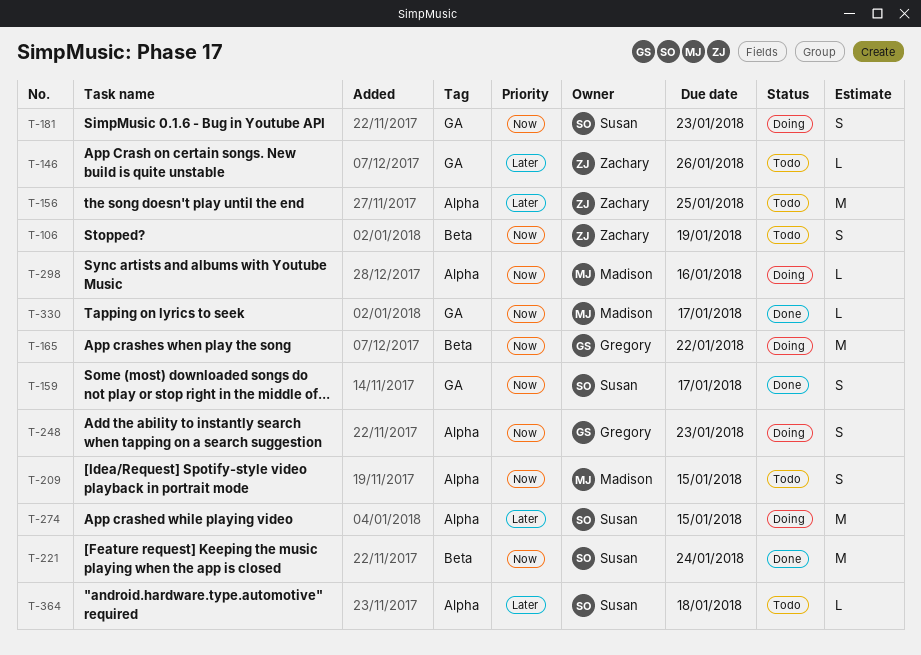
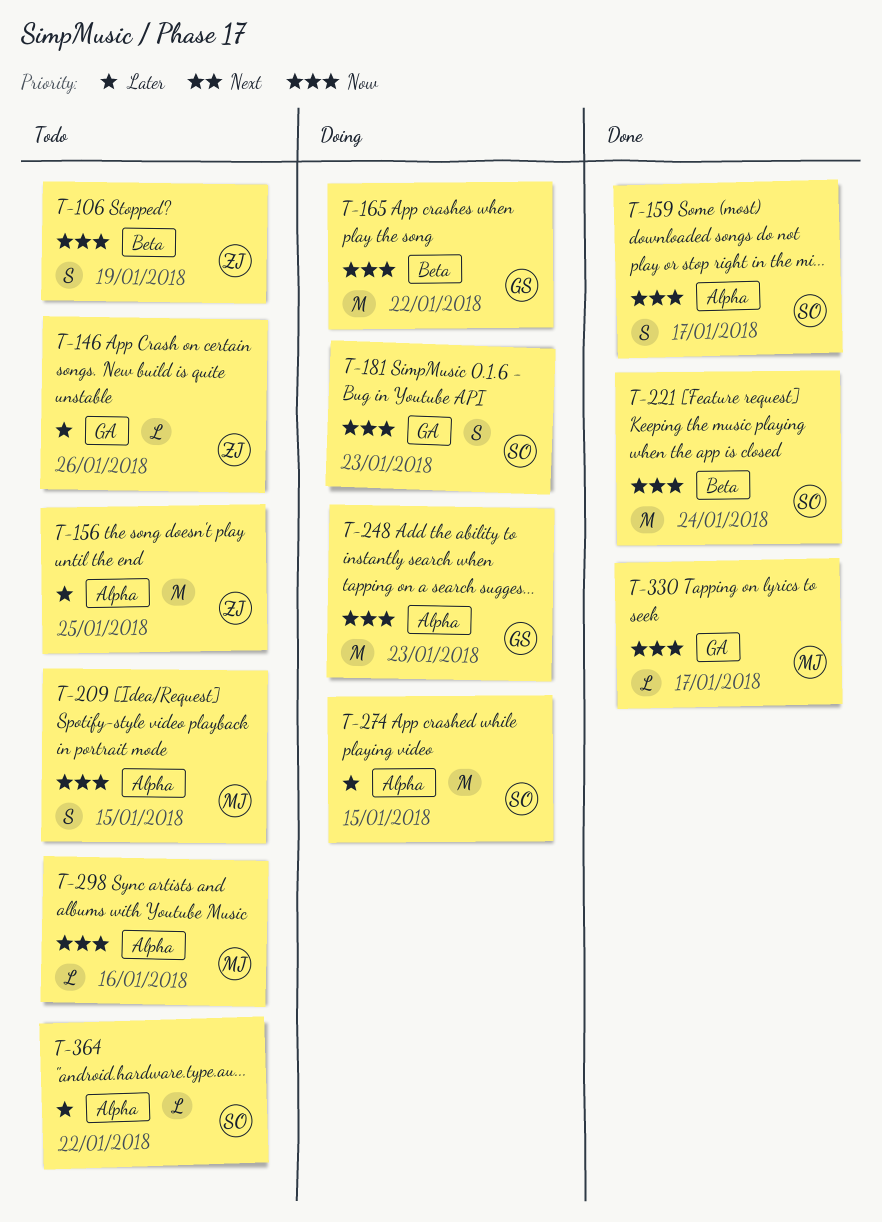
T-159, label: GA -> Alpha
T-248, estimate: S -> M
T-298, status: Doing -> Todo
T-364, due: Jan 18 -> Jan 22

